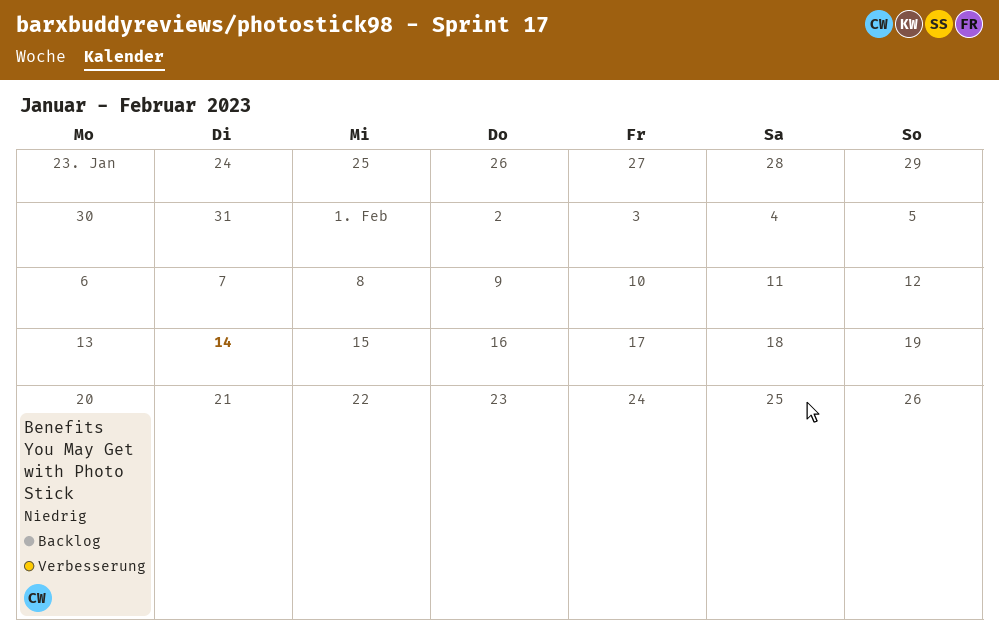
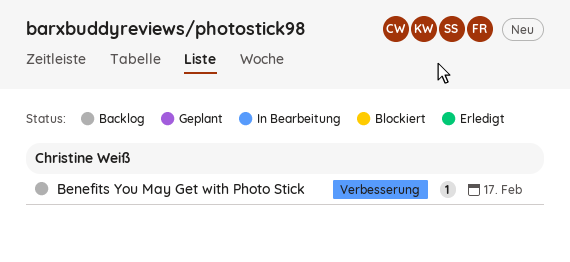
Benefits You May Get with Photo Stick, due: Feb 20 -> Feb 17

